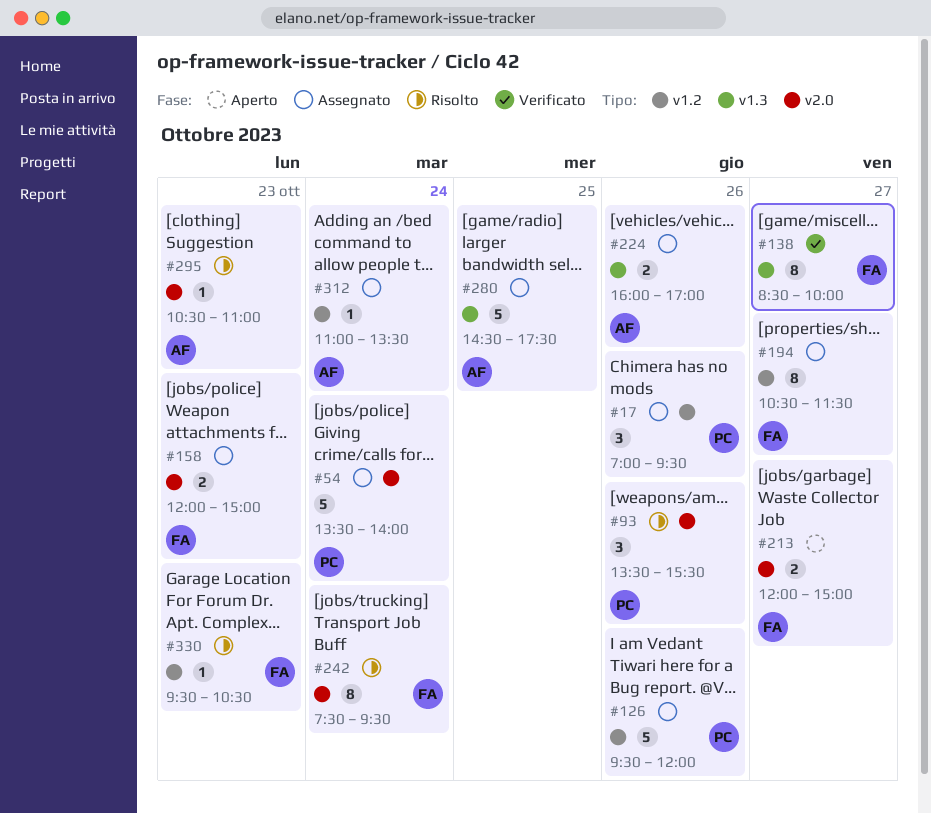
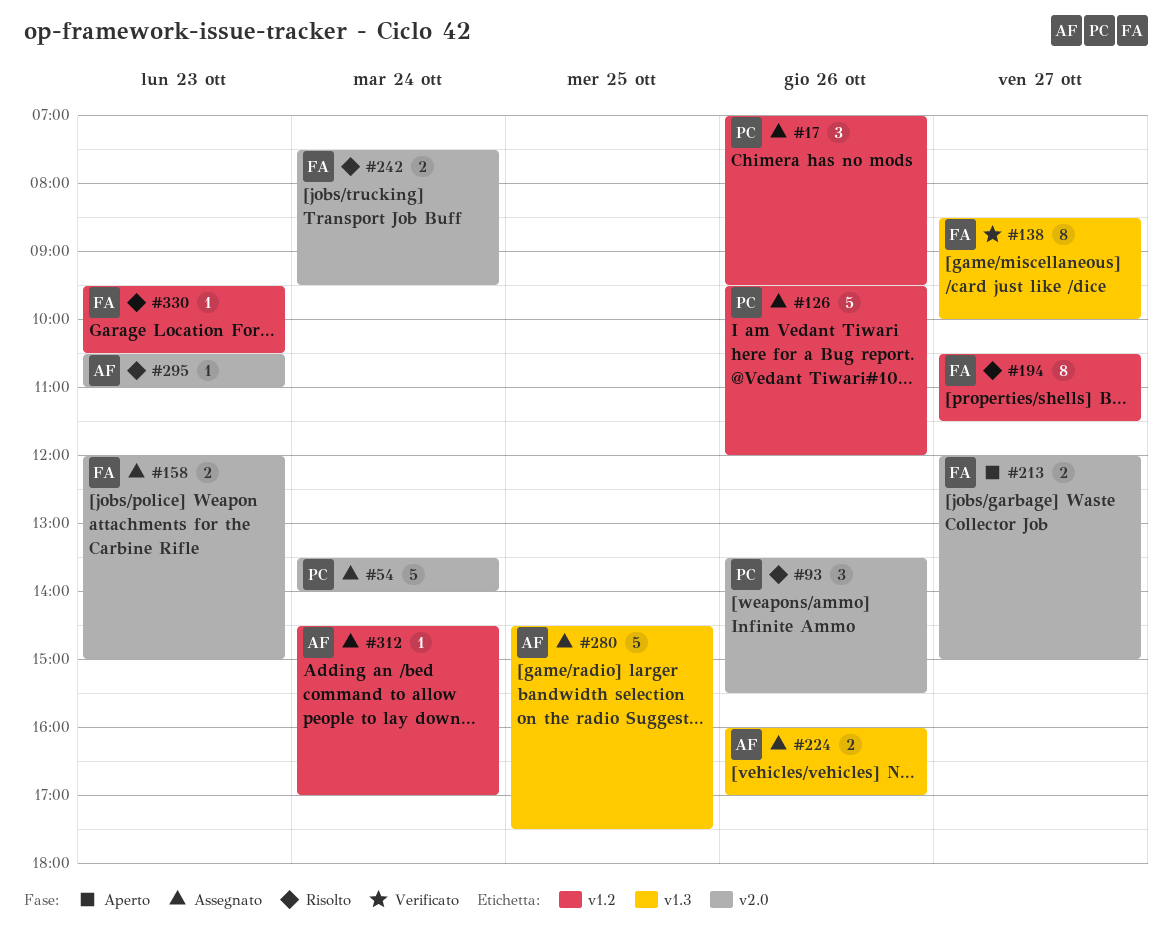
#194, status: Assegnato -> Risolto
#242, estimate: 8 -> 2
#312, begins: 11:00 -> 14:30
#312, ends: 13:30 -> 17:00

